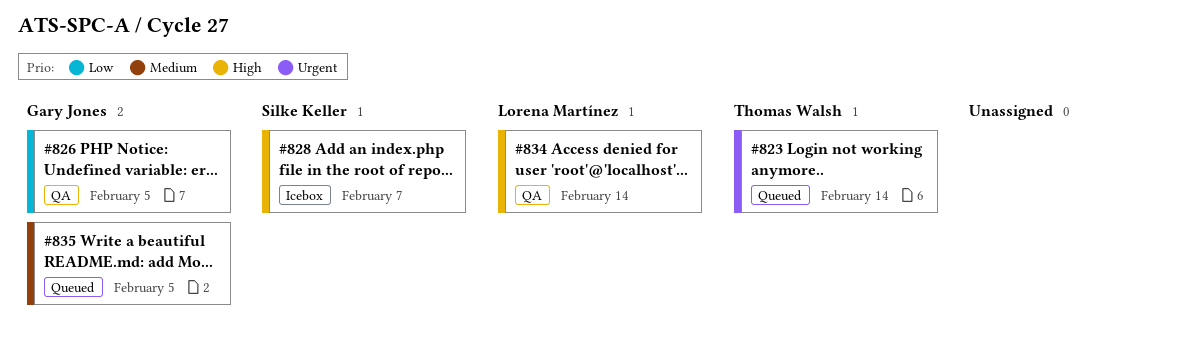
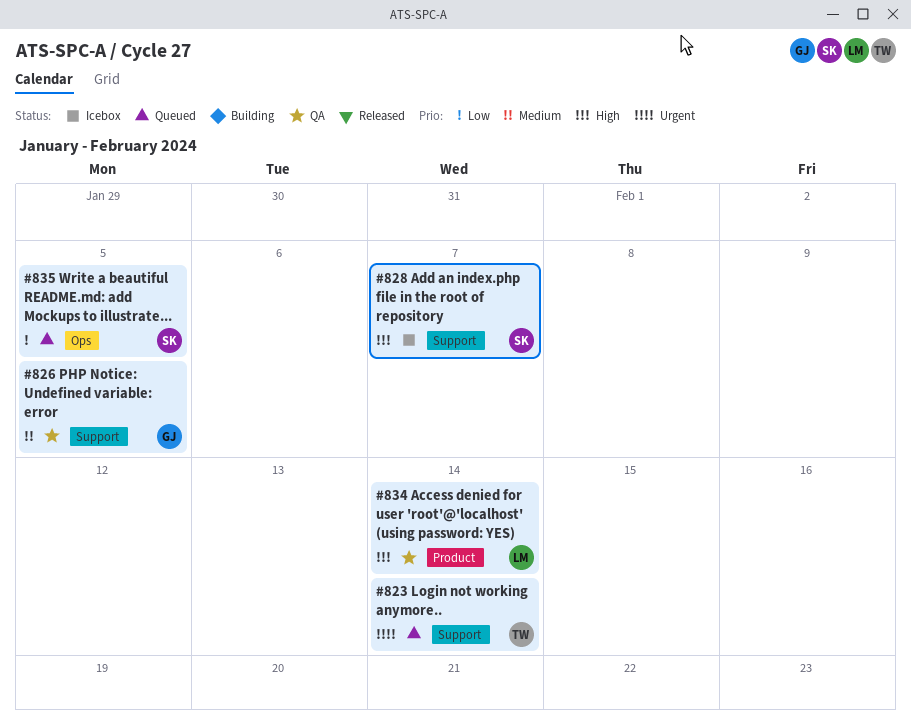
#826, priority: Low -> Medium
#835, owner: Gary Jones -> Silke Keller
#835, priority: Medium -> Low

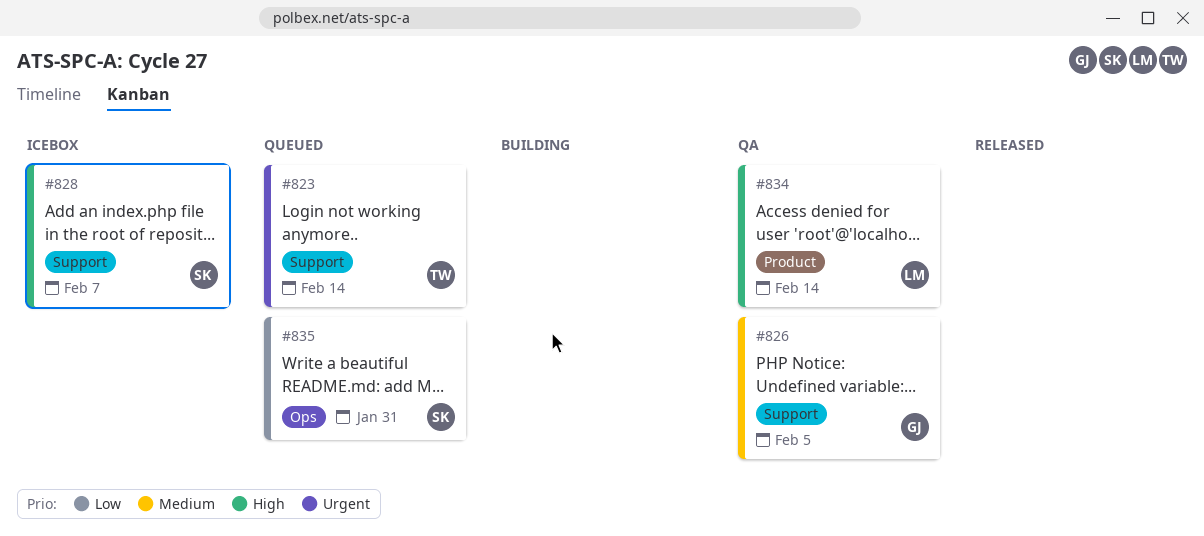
#835, due: Feb 5 -> Jan 31

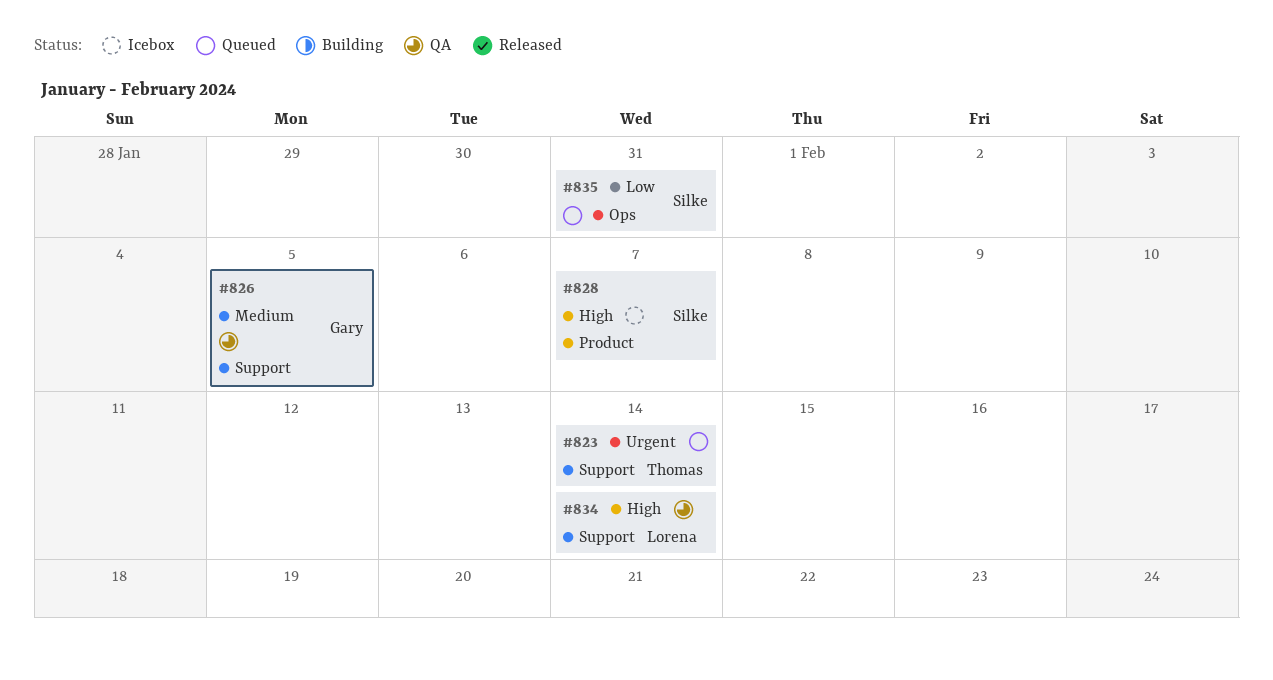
#828, label: Support -> Product
#834, label: Product -> Support

